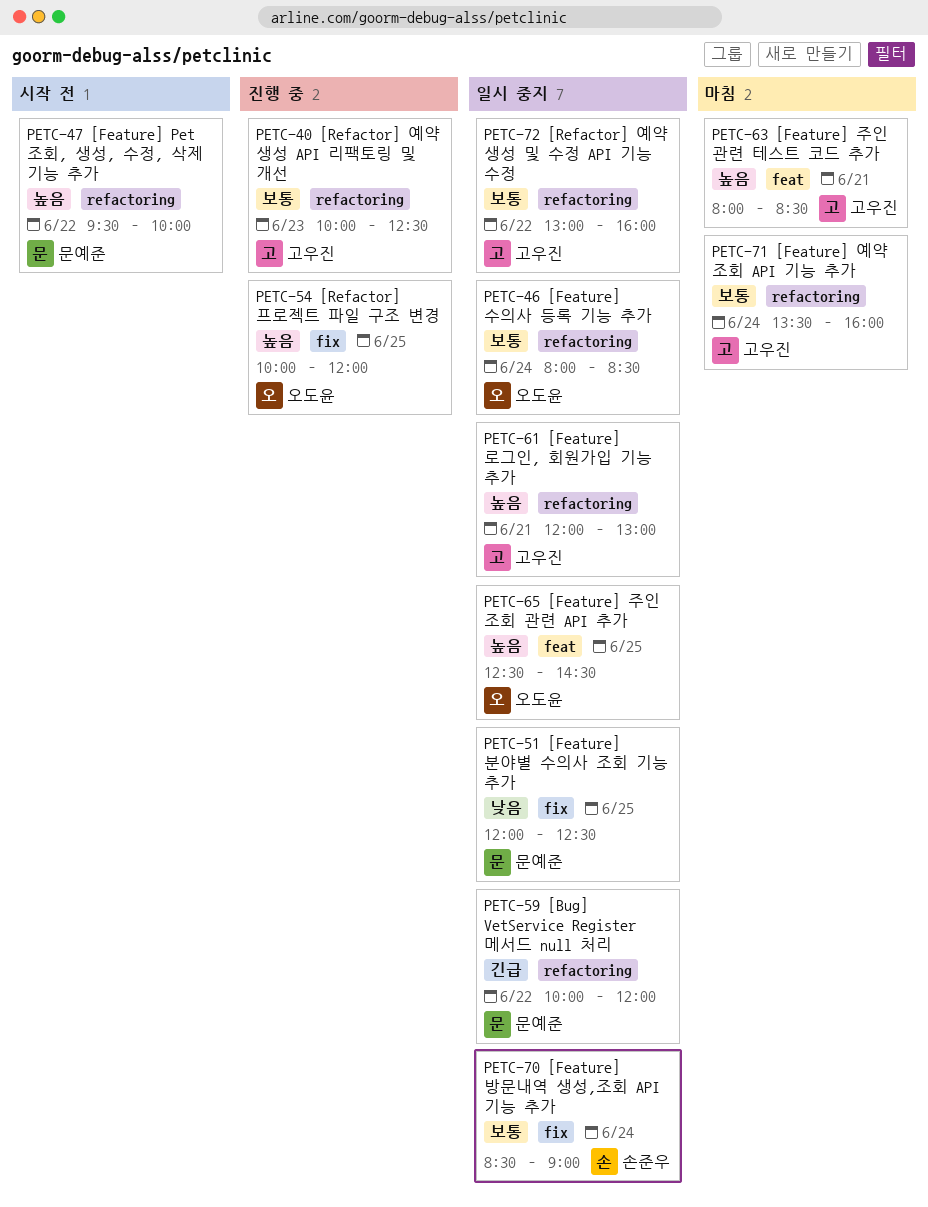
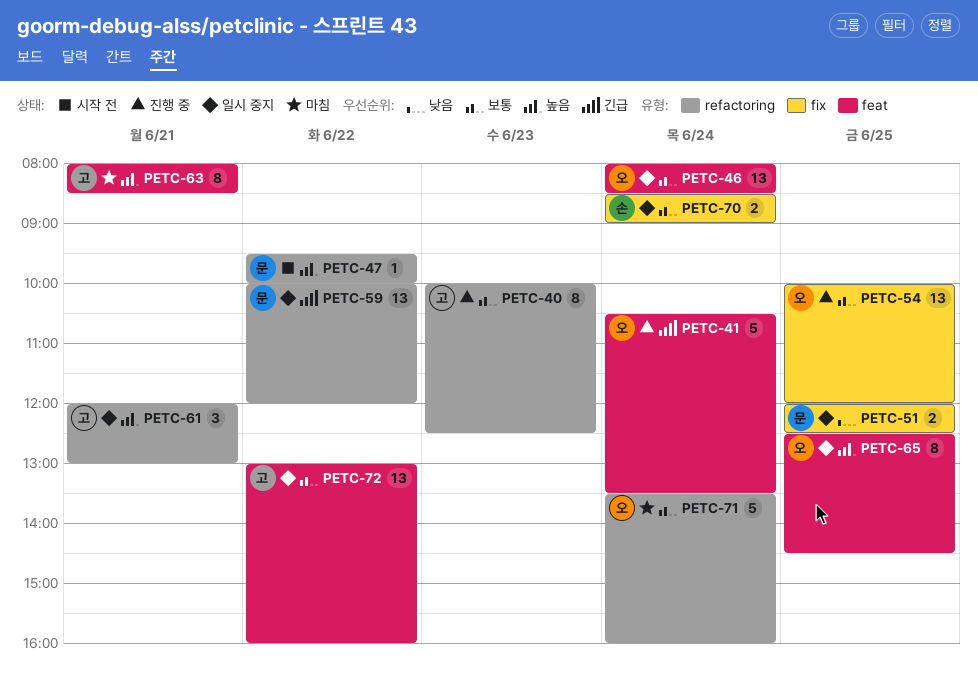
PETC-41: none -> present
PETC-46, label: refactoring -> feat
PETC-54, priority: 높음 -> 보통
PETC-71, owner: 고우진 -> 오도윤
PETC-72, label: refactoring -> feat

